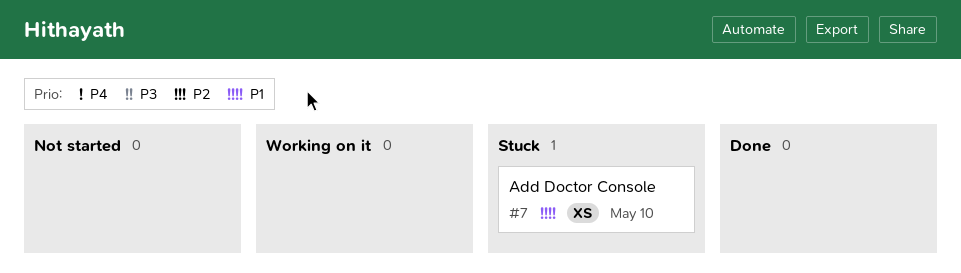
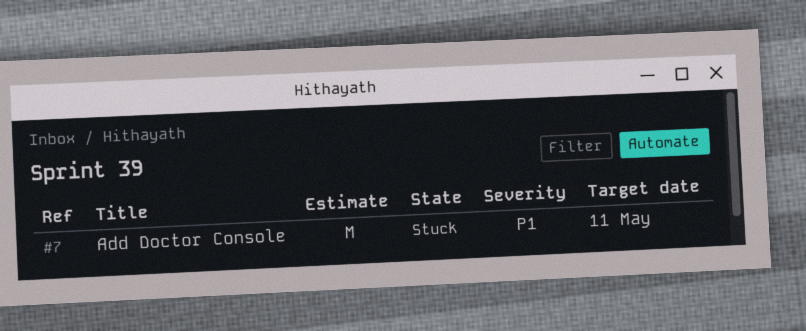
#7, estimate: XS -> M
#7, due: May 10 -> May 11

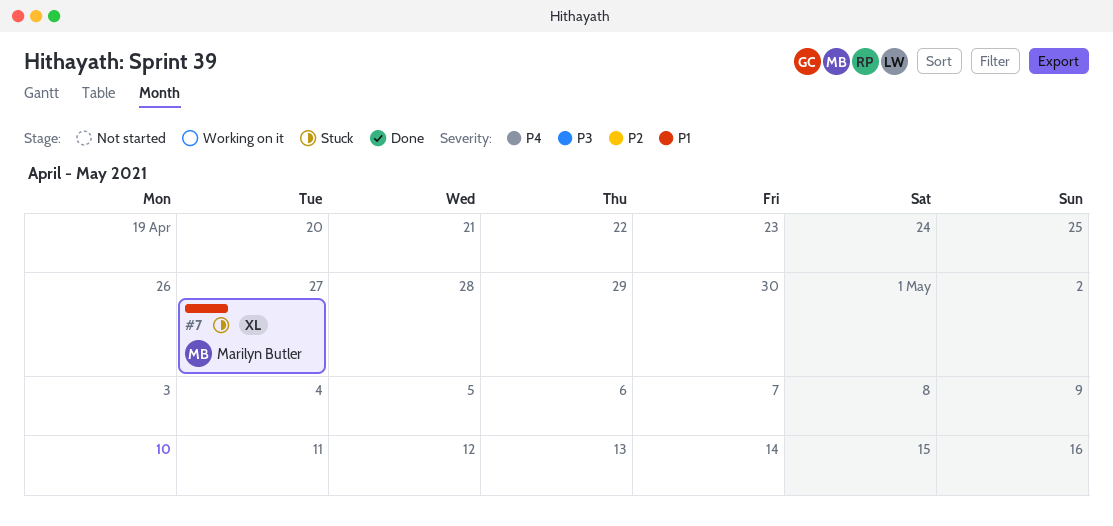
#7, estimate: M -> XL
#7, due: May 11 -> Apr 27

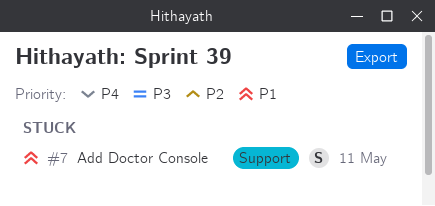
#7, estimate: XL -> S
#7, due: Apr 27 -> May 11

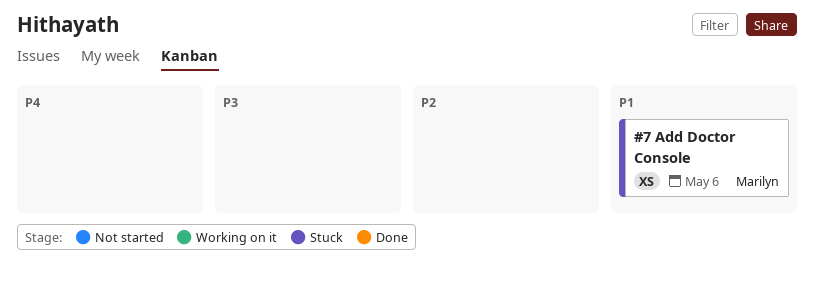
#7, estimate: S -> XS
#7, due: May 11 -> May 6

